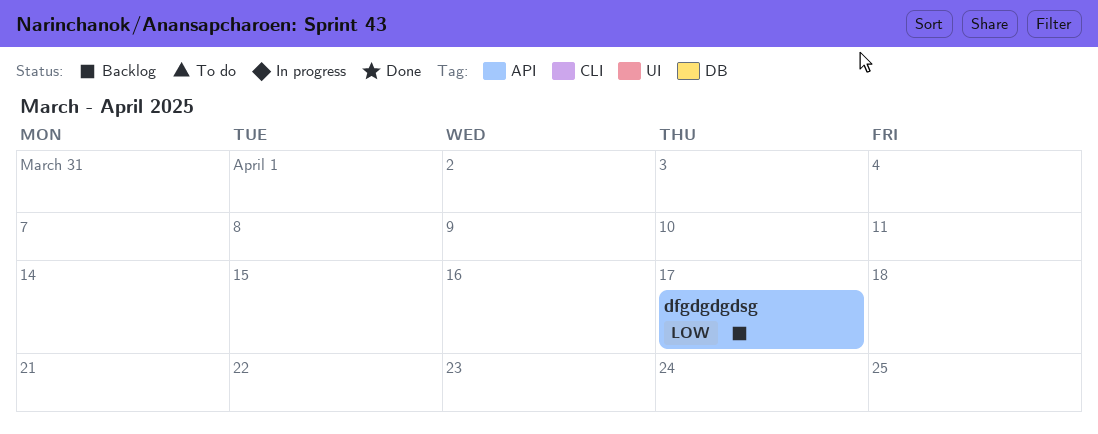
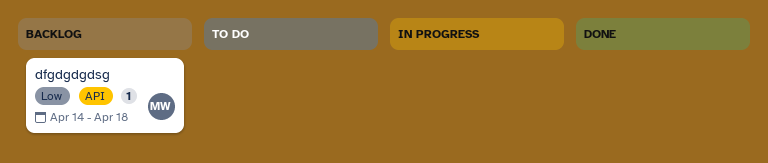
dfgdgdgdsg, due: Apr 17 -> Apr 18

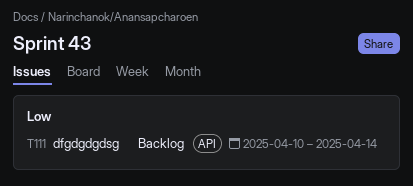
dfgdgdgdsg, start: Apr 14 -> Apr 10
dfgdgdgdsg, due: Apr 18 -> Apr 14

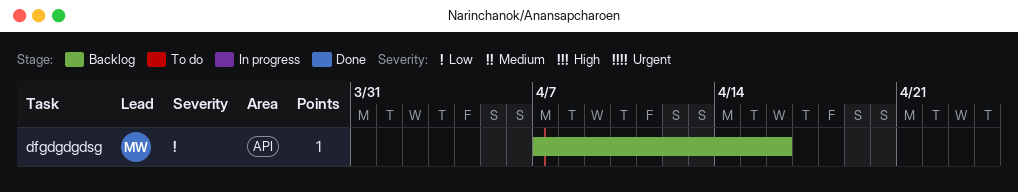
dfgdgdgdsg, start: Apr 10 -> Apr 7
dfgdgdgdsg, due: Apr 14 -> Apr 16

